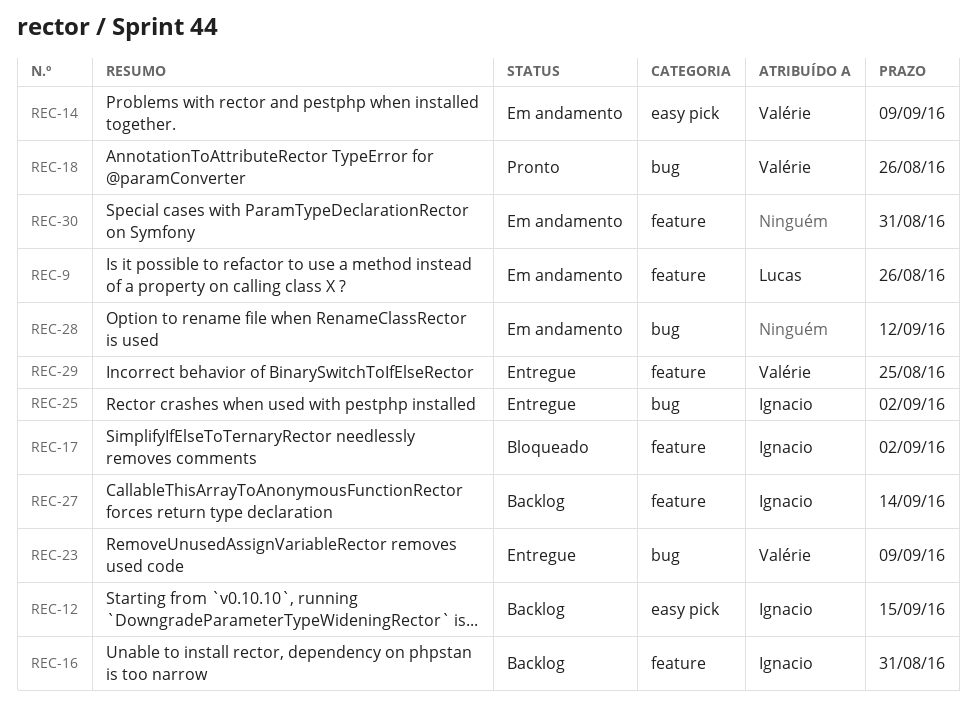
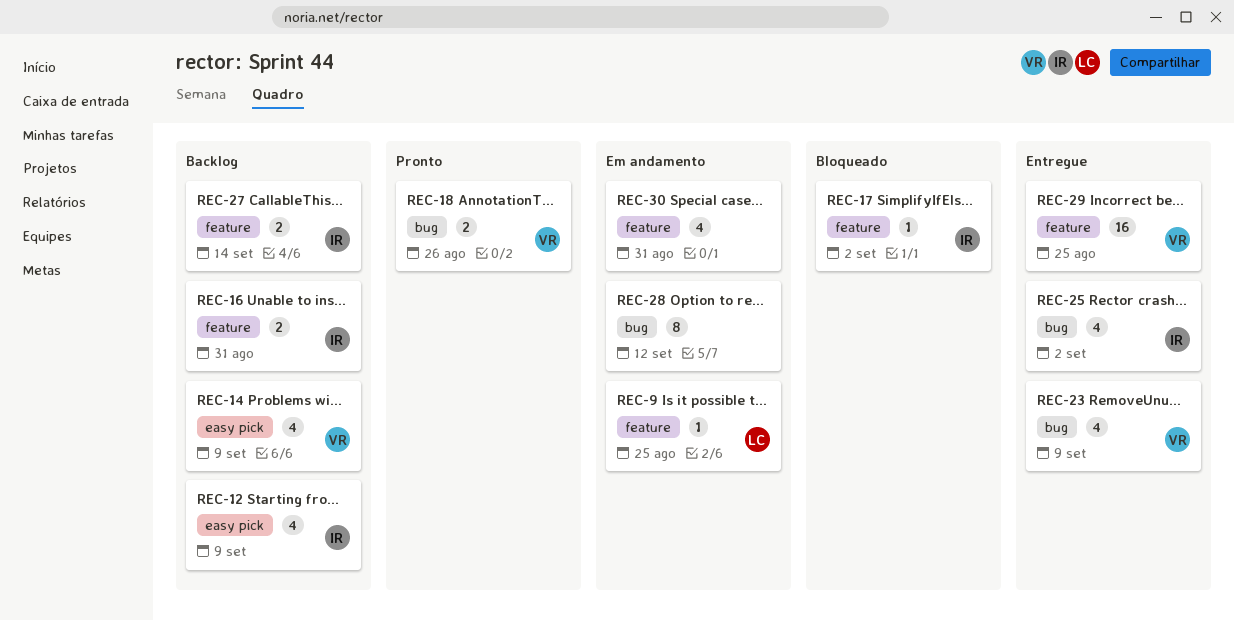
REC-9, due: Aug 26 -> Aug 25
REC-12, due: Sep 15 -> Sep 9
REC-14, status: Em andamento -> Backlog

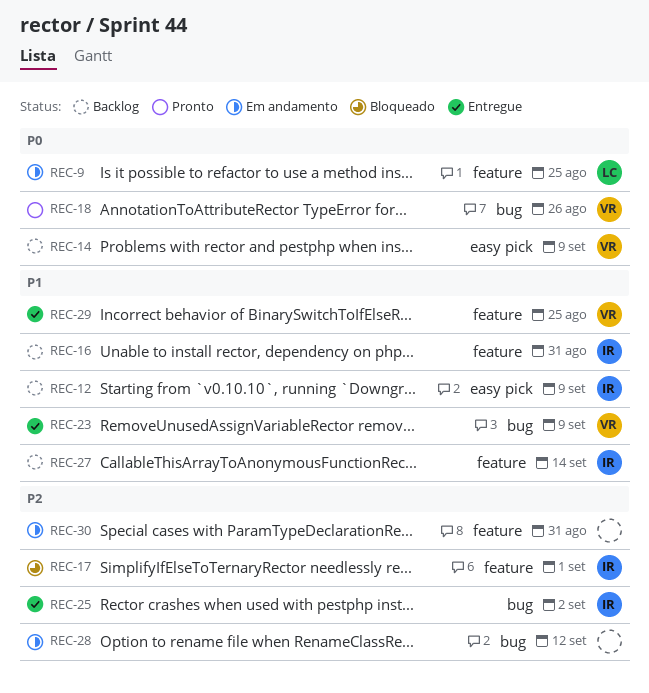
REC-17, due: Sep 2 -> Sep 1

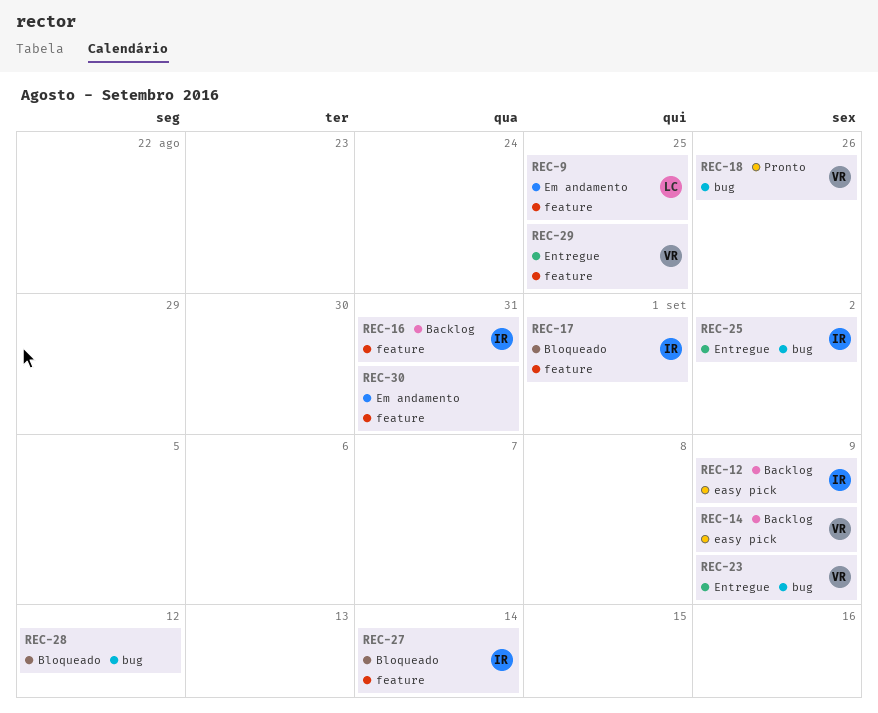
REC-27, status: Backlog -> Bloqueado
REC-28, status: Em andamento -> Bloqueado

